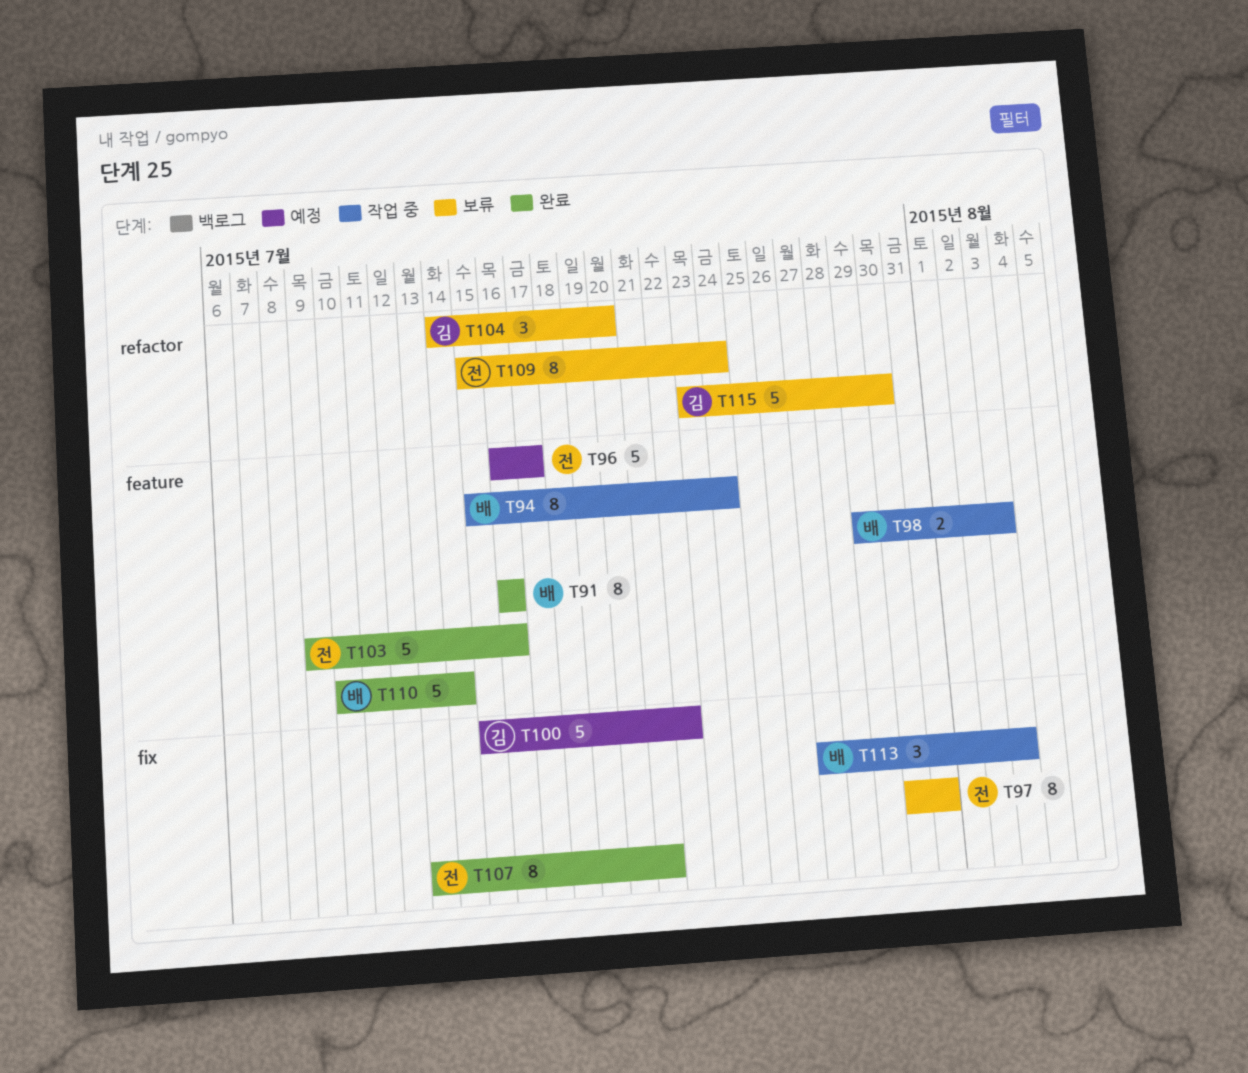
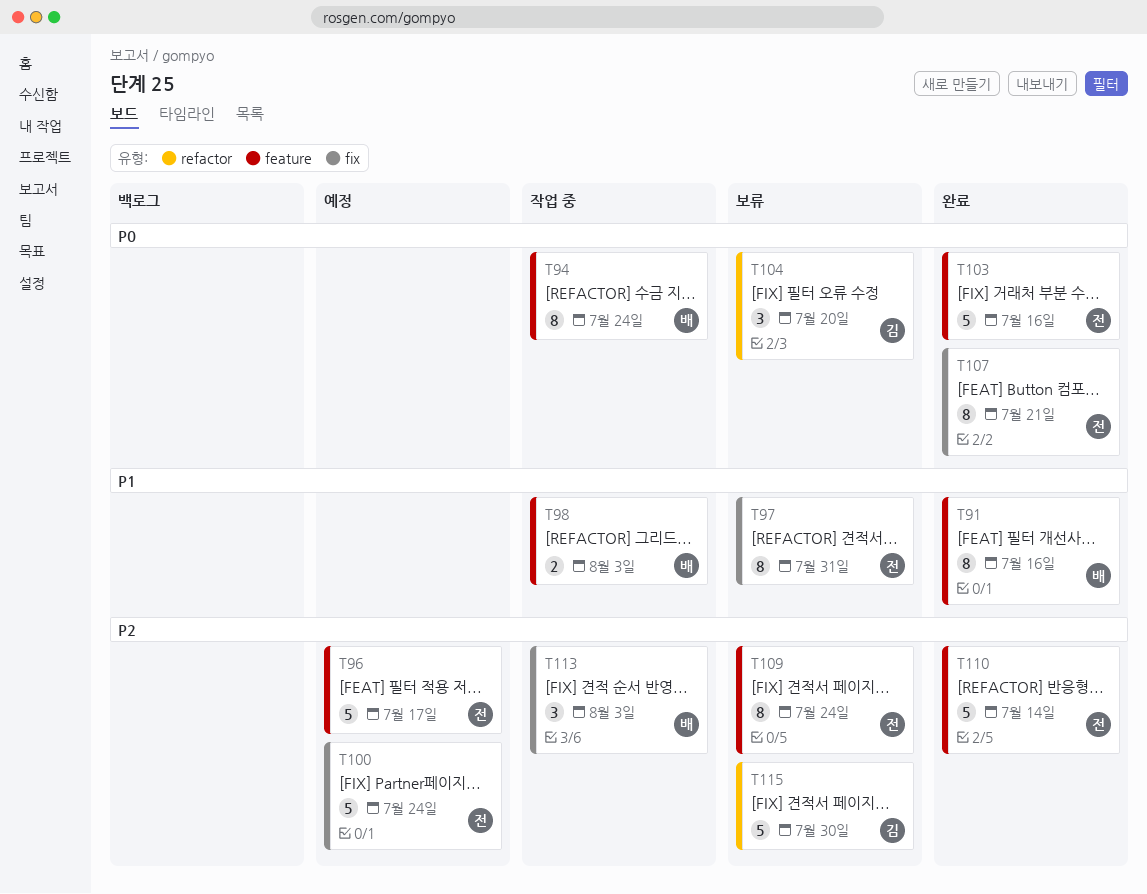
T100, owner: 김 -> 전
T100, due: Jul 22 -> Jul 24
T109, label: refactor -> feature
T110, owner: 배 -> 전

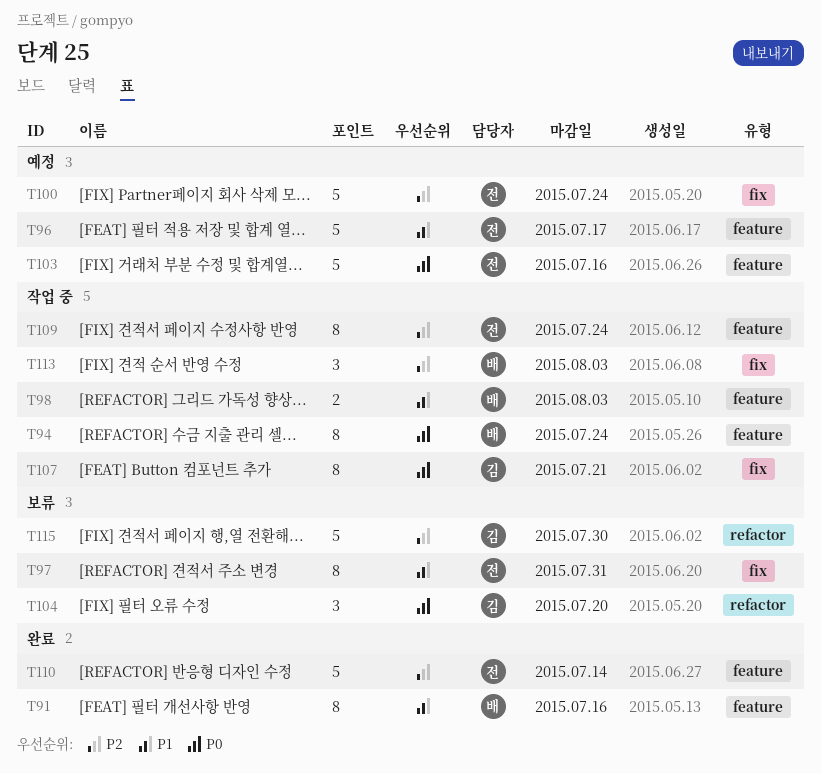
T96, priority: P2 -> P1
T103, status: 완료 -> 예정
T107, status: 완료 -> 작업 중
T107, owner: 전 -> 김
T109, status: 보류 -> 작업 중

